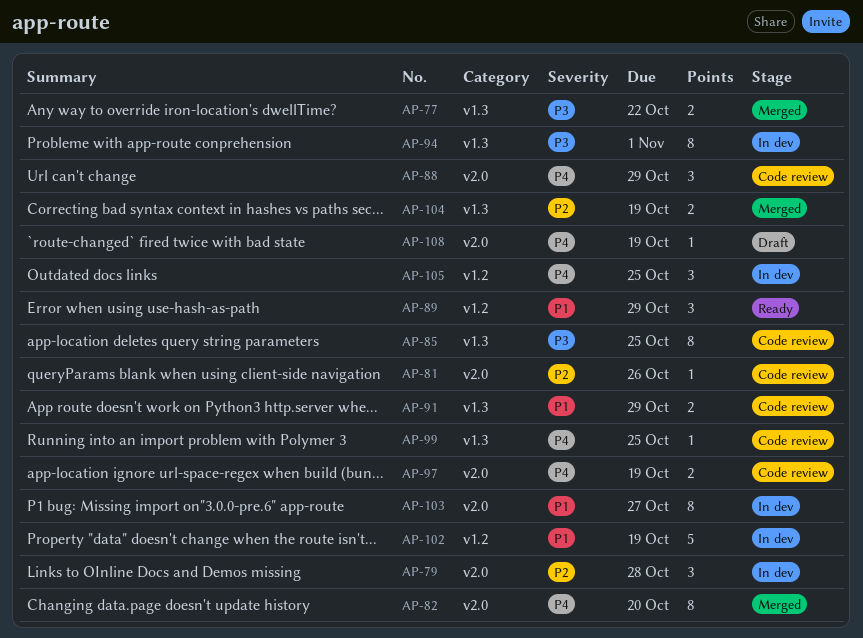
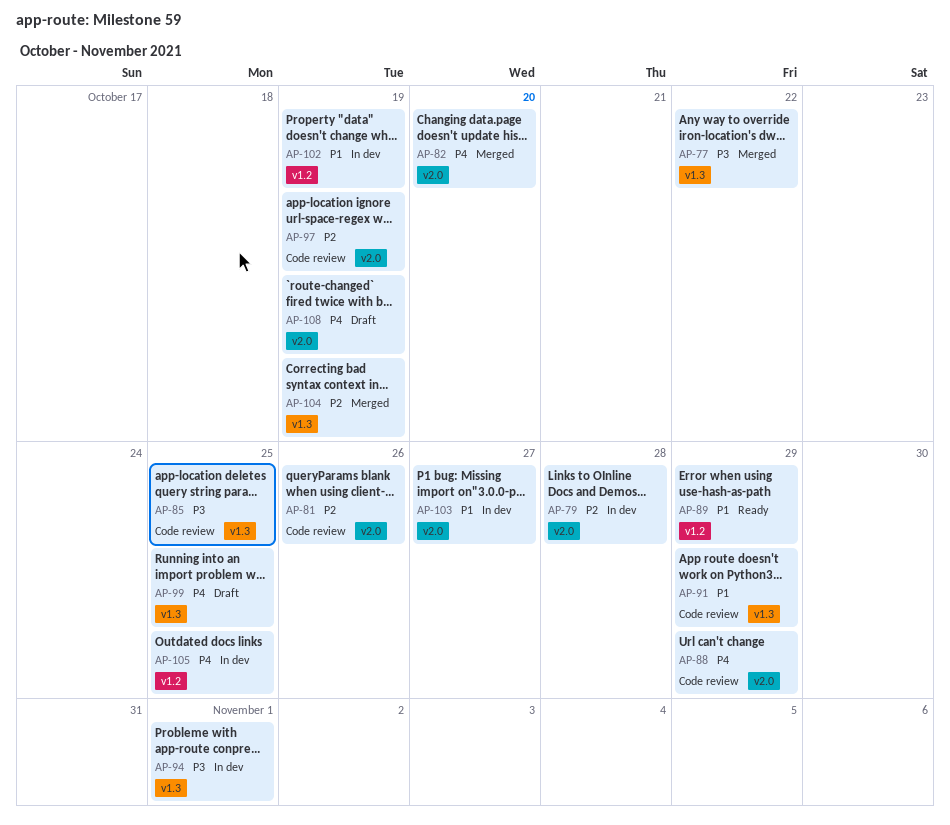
AP-97, priority: P4 -> P2
AP-99, status: Code review -> Draft

